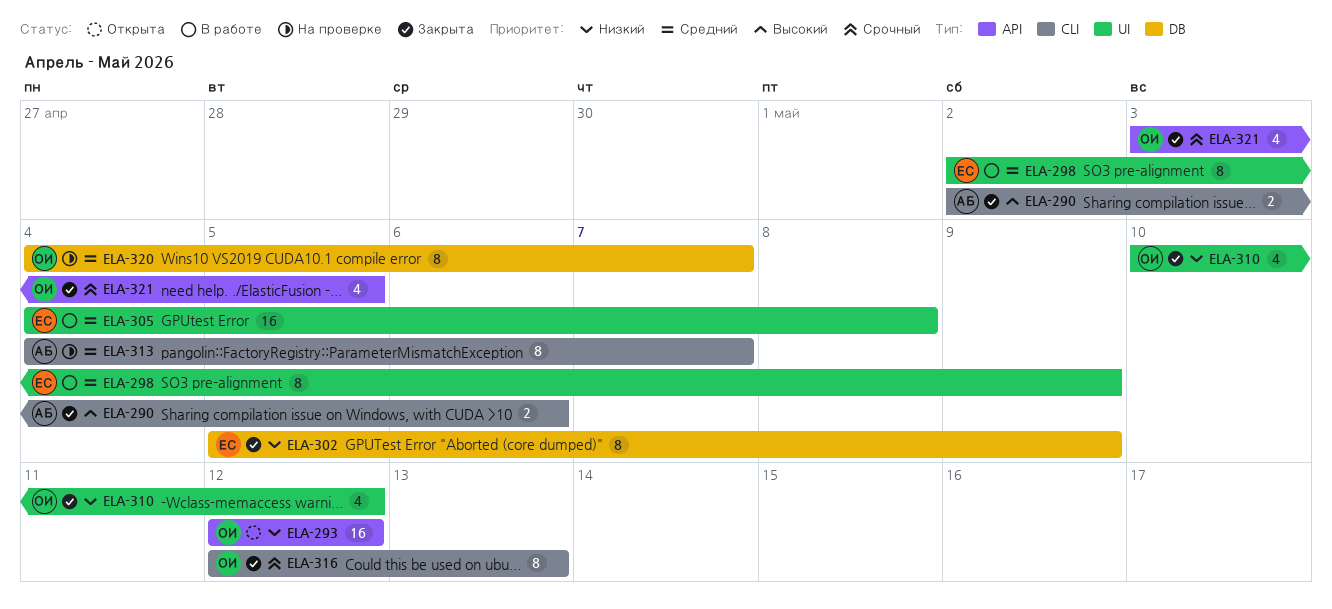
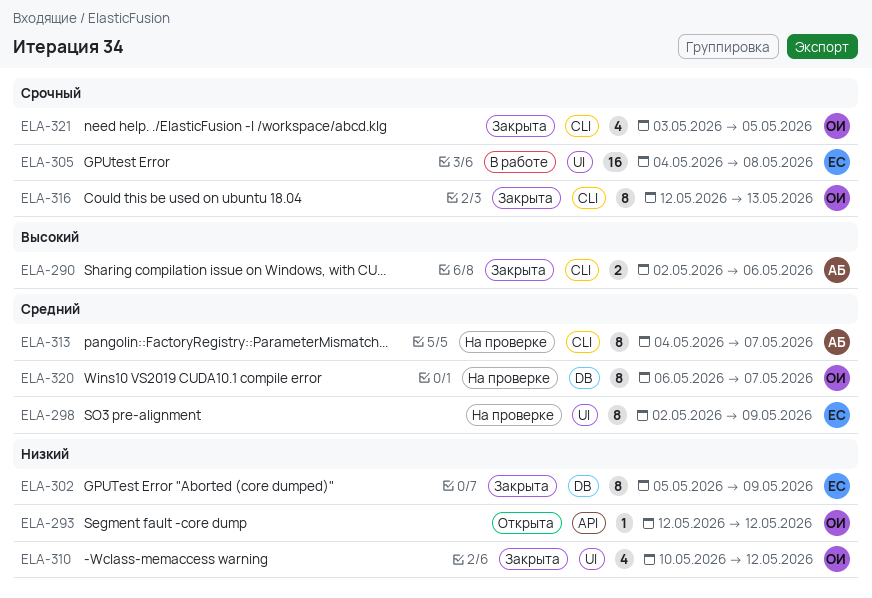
ELA-293, estimate: 16 -> 1
ELA-298, status: В работе -> На проверке
ELA-305, priority: Средний -> Срочный
ELA-320, start: May 4 -> May 6
ELA-321, label: API -> CLI

